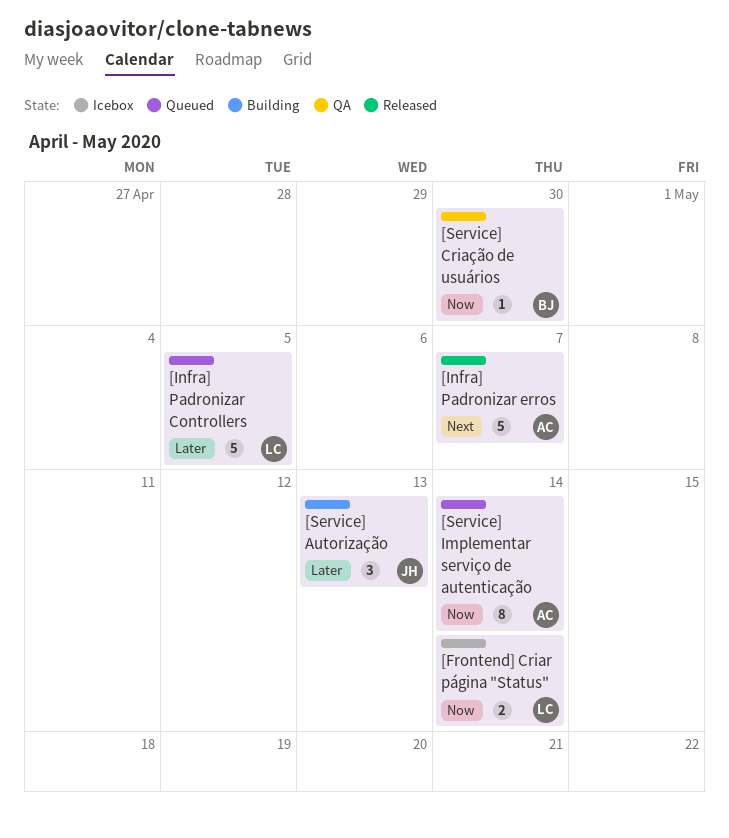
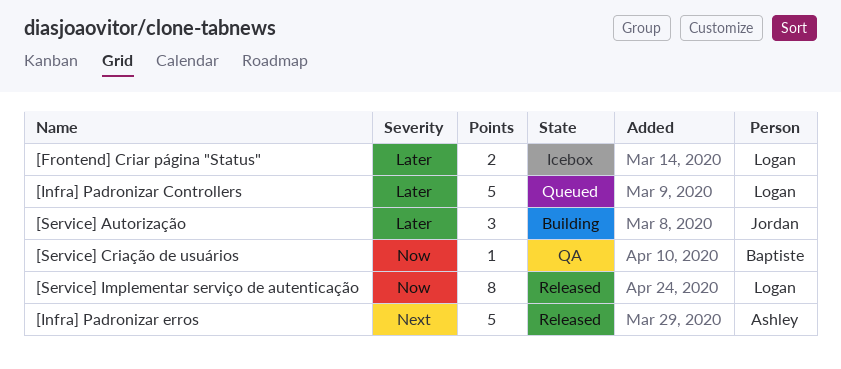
[Frontend] Criar página "Status", priority: Now -> Later
[Service] Implementar serviço de autenticação, status: Queued -> Released
[Service] Implementar serviço de autenticação, owner: Ashley -> Logan

